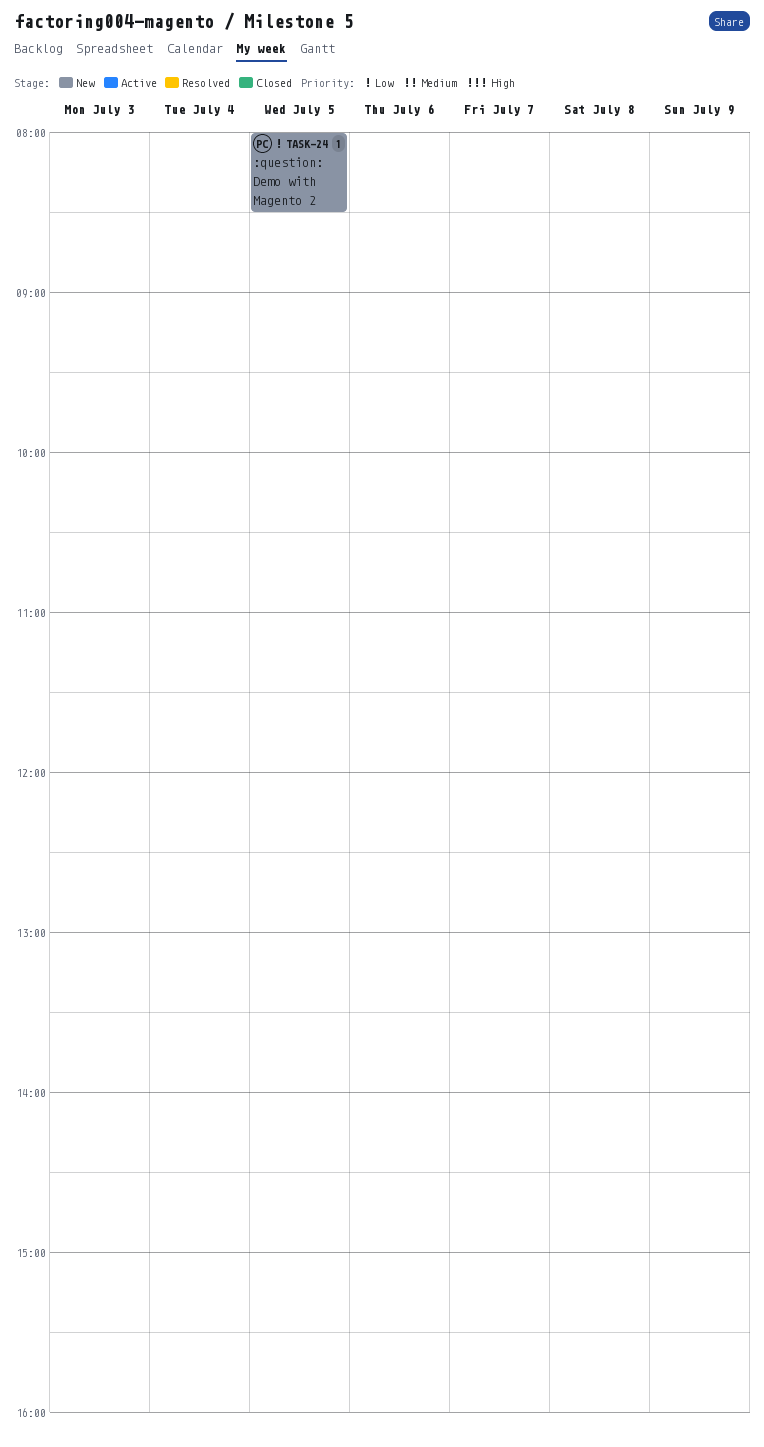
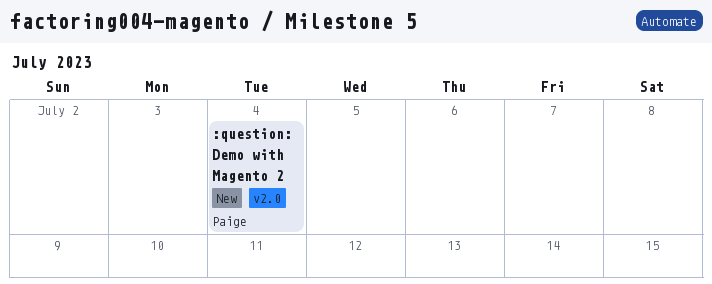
:question: Demo with Magento 2, day: Jul 5 -> Jul 4

